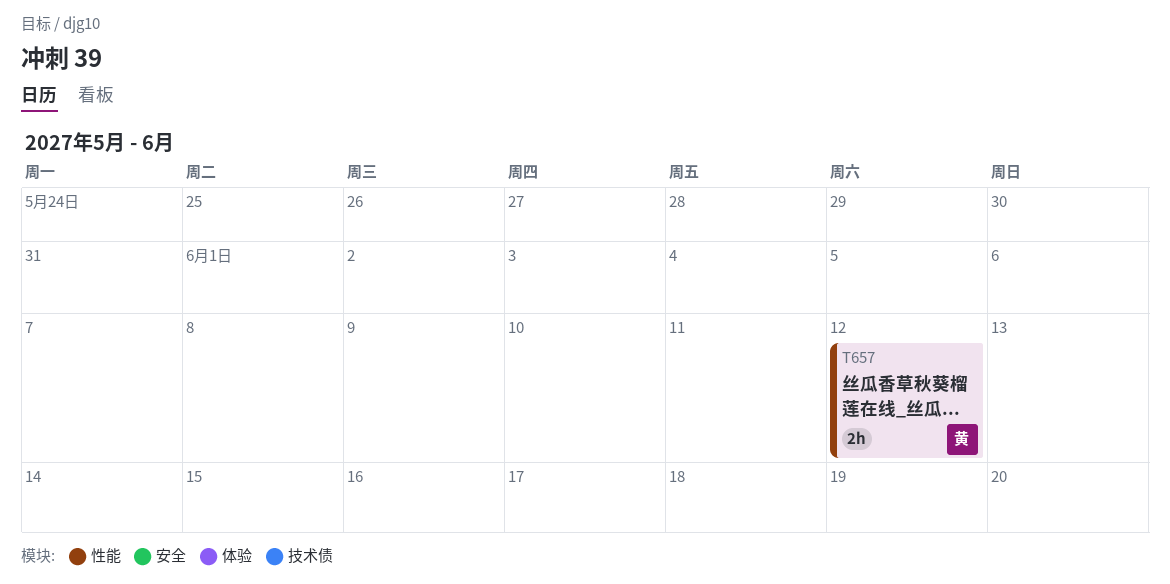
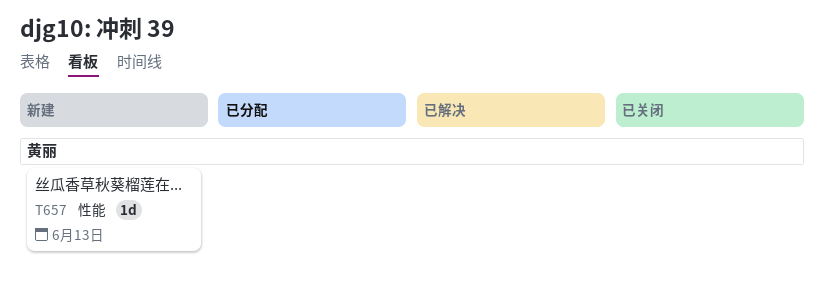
T657, estimate: 2h -> 1d
T657, due: Jun 12 -> Jun 13

